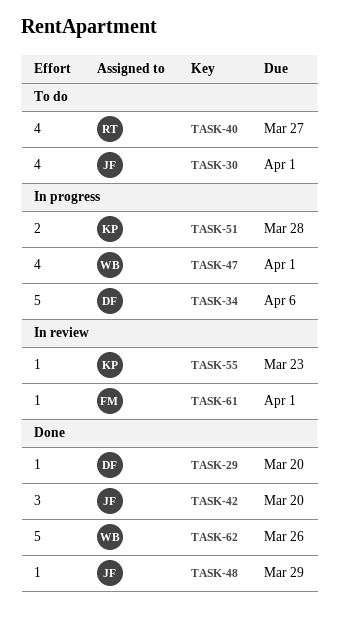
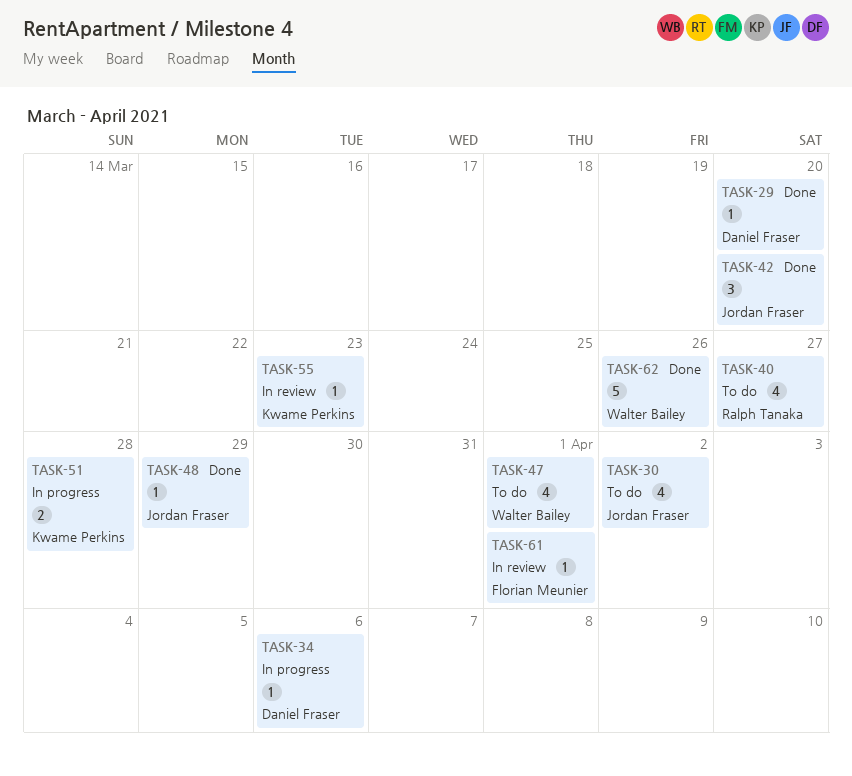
TASK-30, due: Apr 1 -> Apr 2
TASK-34, estimate: 5 -> 1
TASK-47, status: In progress -> To do

